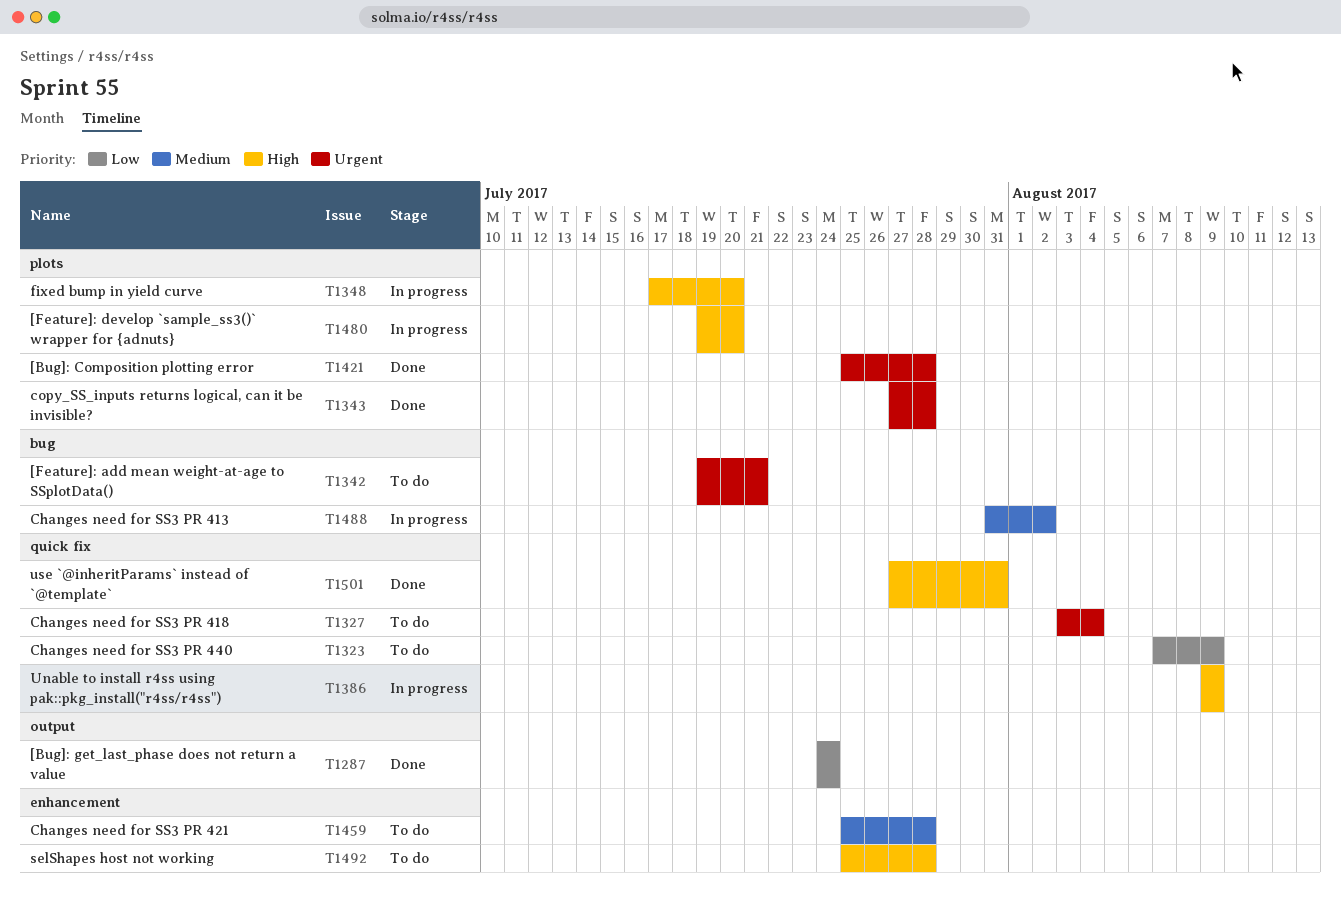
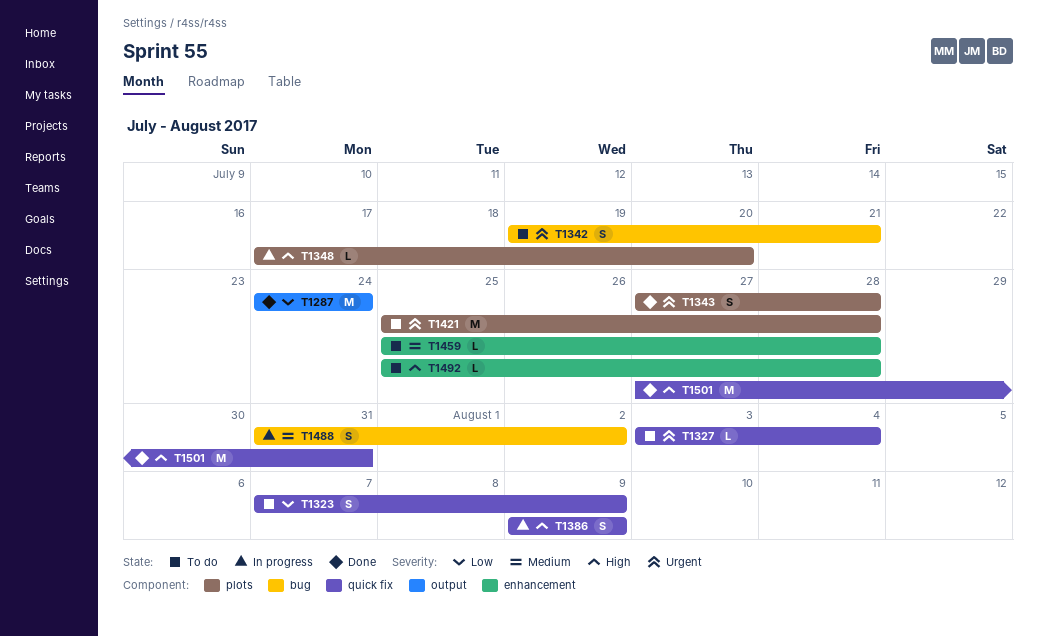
T1421, status: Done -> To do
T1480: present -> none

